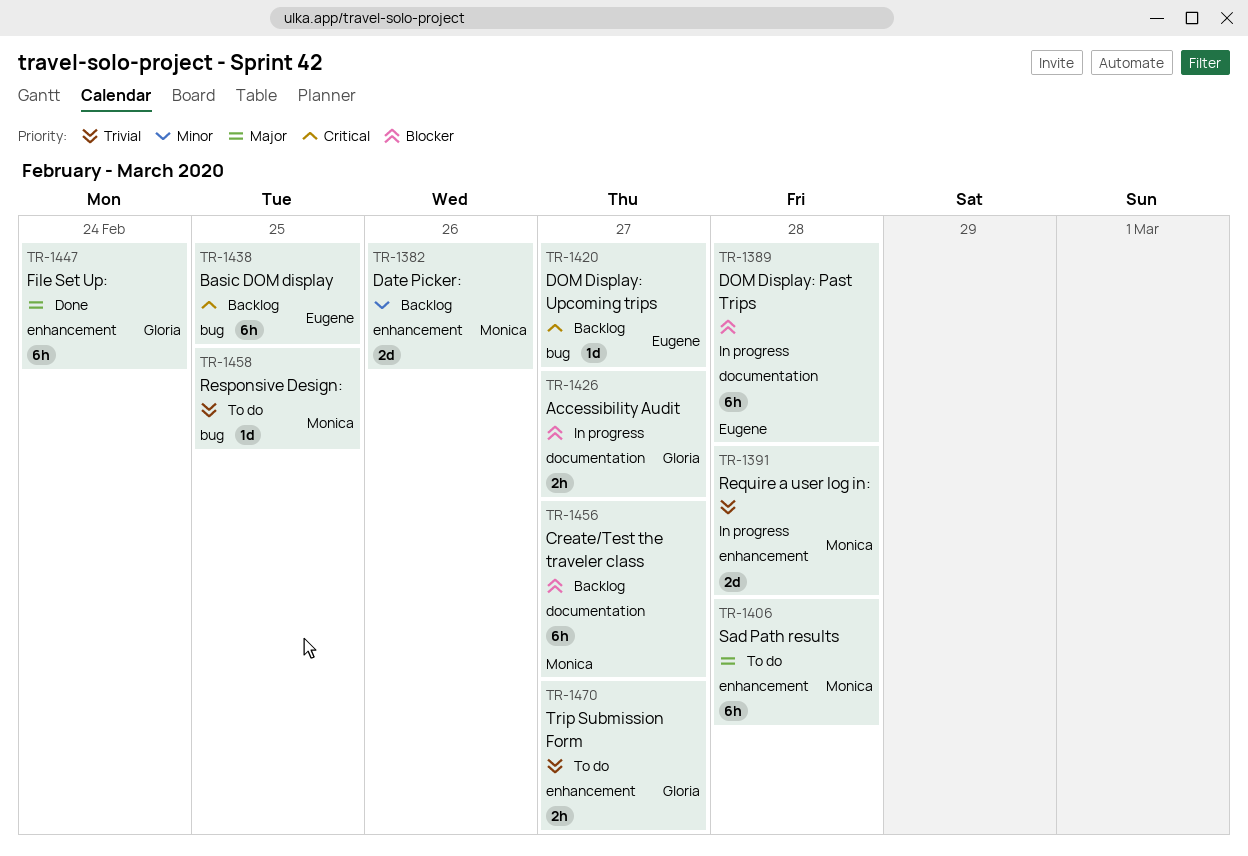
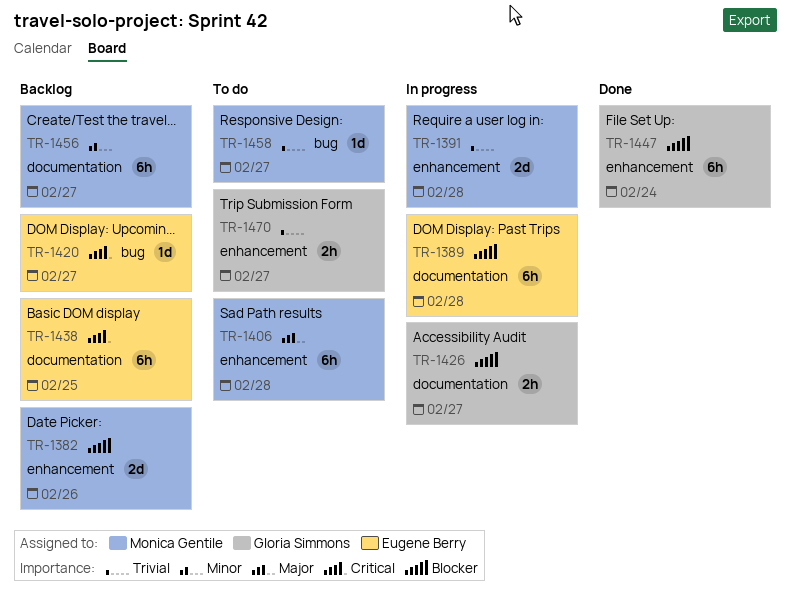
TR-1382, priority: Minor -> Blocker
TR-1438, label: bug -> documentation
TR-1447, priority: Major -> Blocker
TR-1456, priority: Blocker -> Minor
TR-1458, due: Feb 25 -> Feb 27

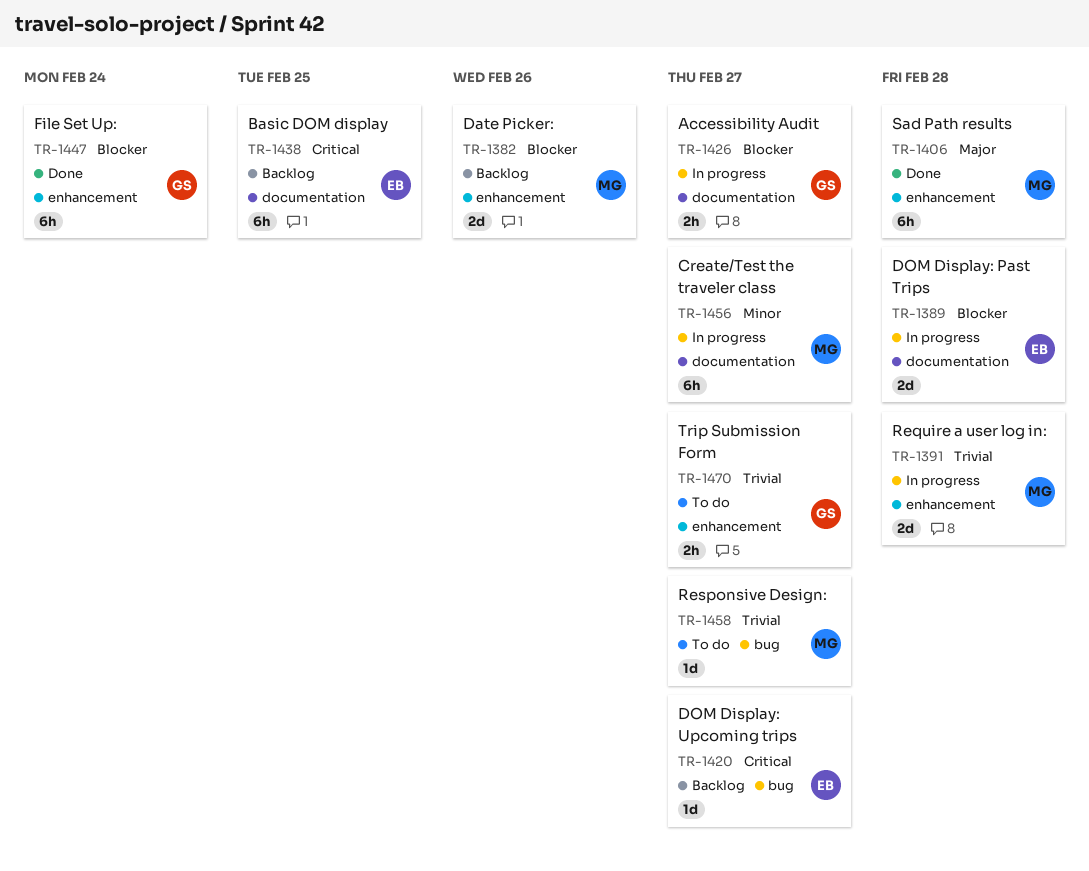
TR-1389, estimate: 6h -> 2d
TR-1406, status: To do -> Done
TR-1456, status: Backlog -> In progress

